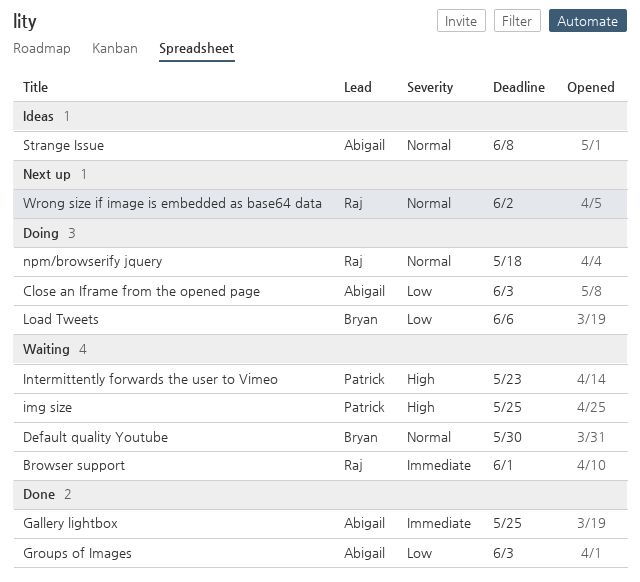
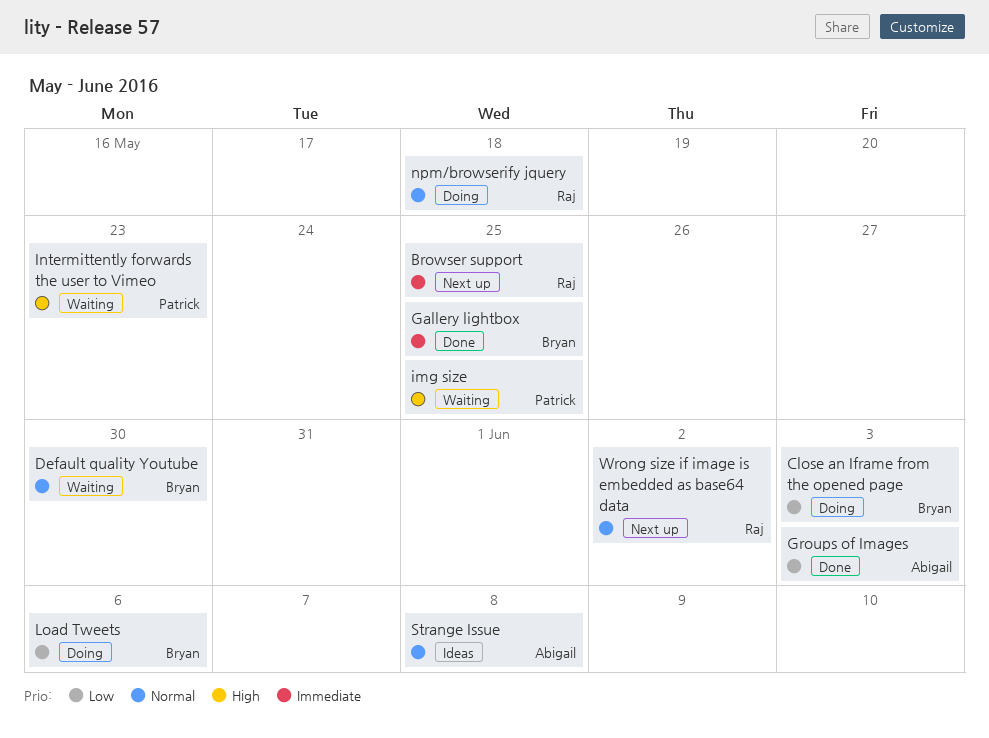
Browser support, status: Waiting -> Next up
Browser support, due: Jun 1 -> May 25
Close an Iframe from the opened page, owner: Abigail -> Bryan
Gallery lightbox, owner: Abigail -> Bryan

